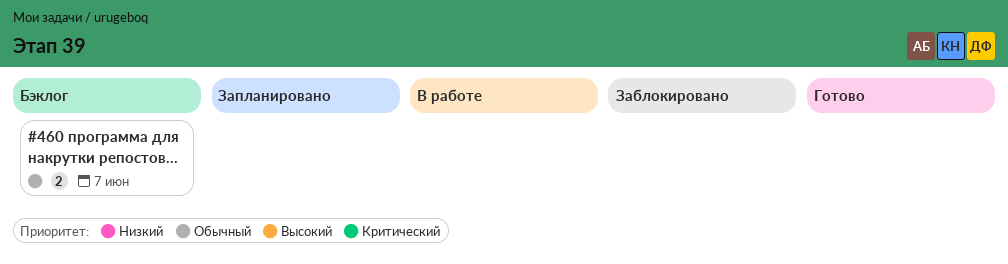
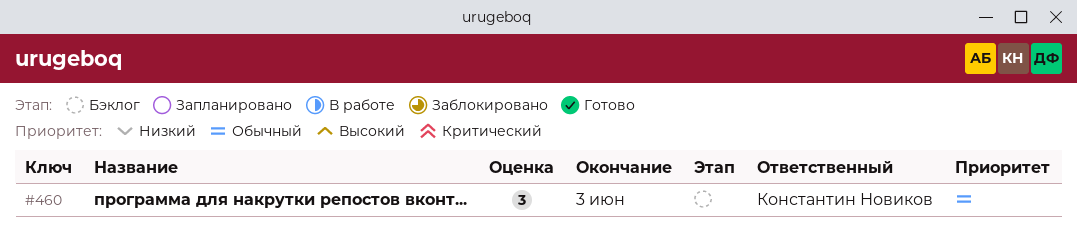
#460, estimate: 2 -> 3
#460, due: Jun 7 -> Jun 3

